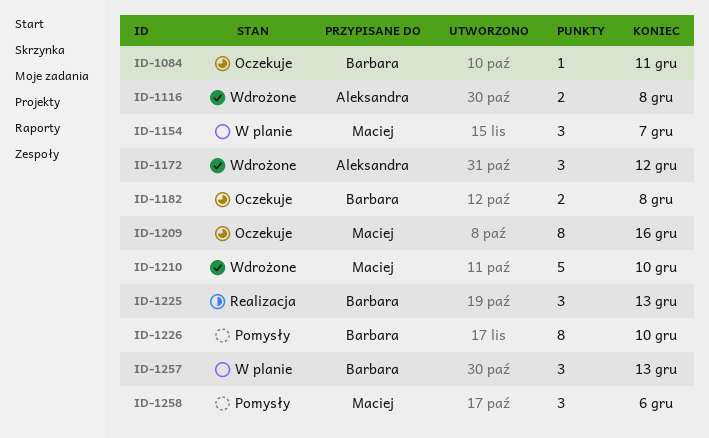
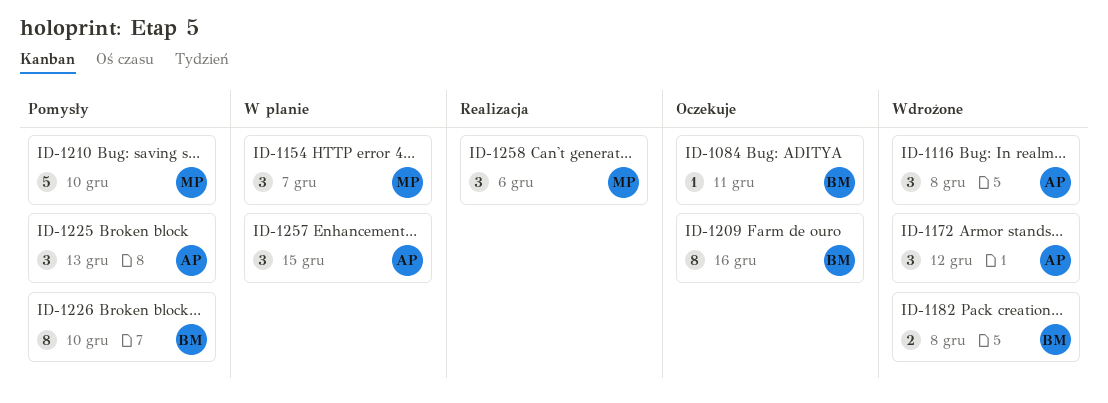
ID-1116, estimate: 2 -> 3
ID-1182, status: Oczekuje -> Wdrożone
ID-1209, owner: Maciej -> Barbara
ID-1210, status: Wdrożone -> Pomysły
ID-1225, status: Realizacja -> Pomysły
ID-1225, owner: Barbara -> Aleksandra
ID-1257, owner: Barbara -> Aleksandra
ID-1257, due: Dec 13 -> Dec 15
ID-1258, status: Pomysły -> Realizacja

